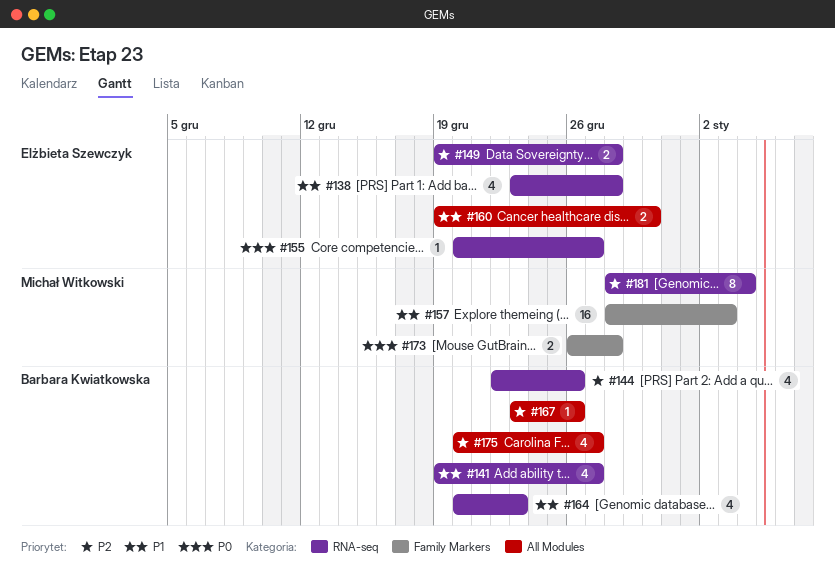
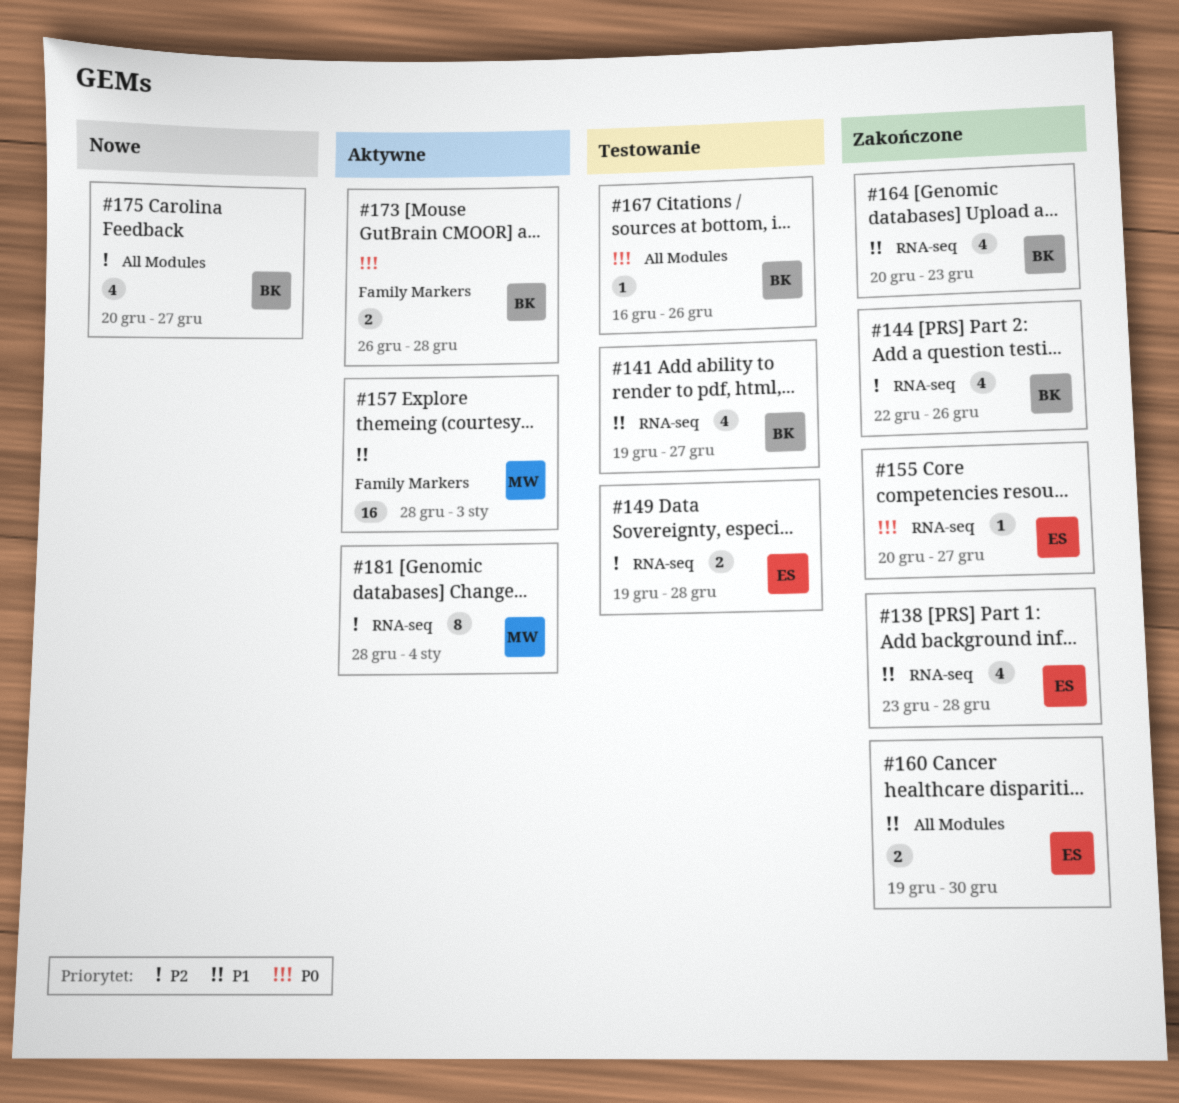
#167, priority: P2 -> P0
#167, start: Dec 23 -> Dec 16
#173, owner: Michał Witkowski -> Barbara Kwiatkowska

